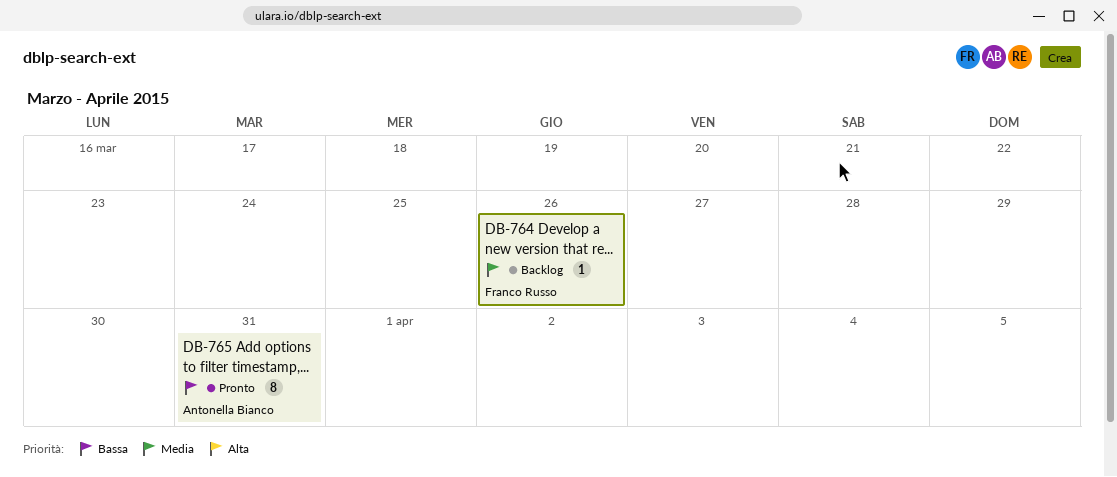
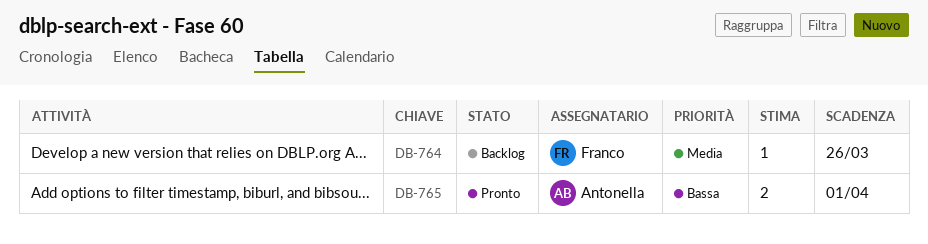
DB-765, estimate: 8 -> 2
DB-765, due: Mar 31 -> Apr 1

